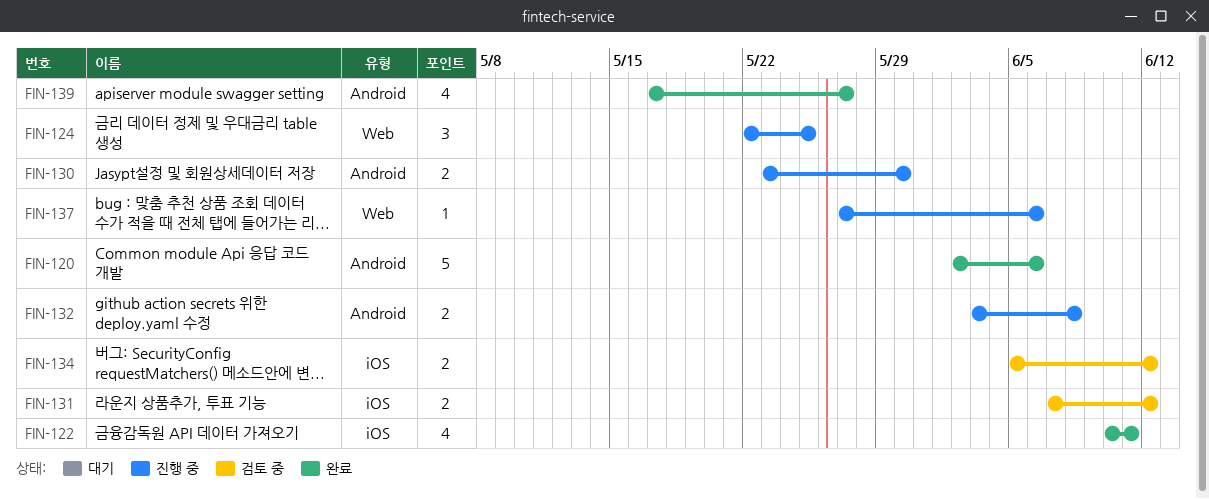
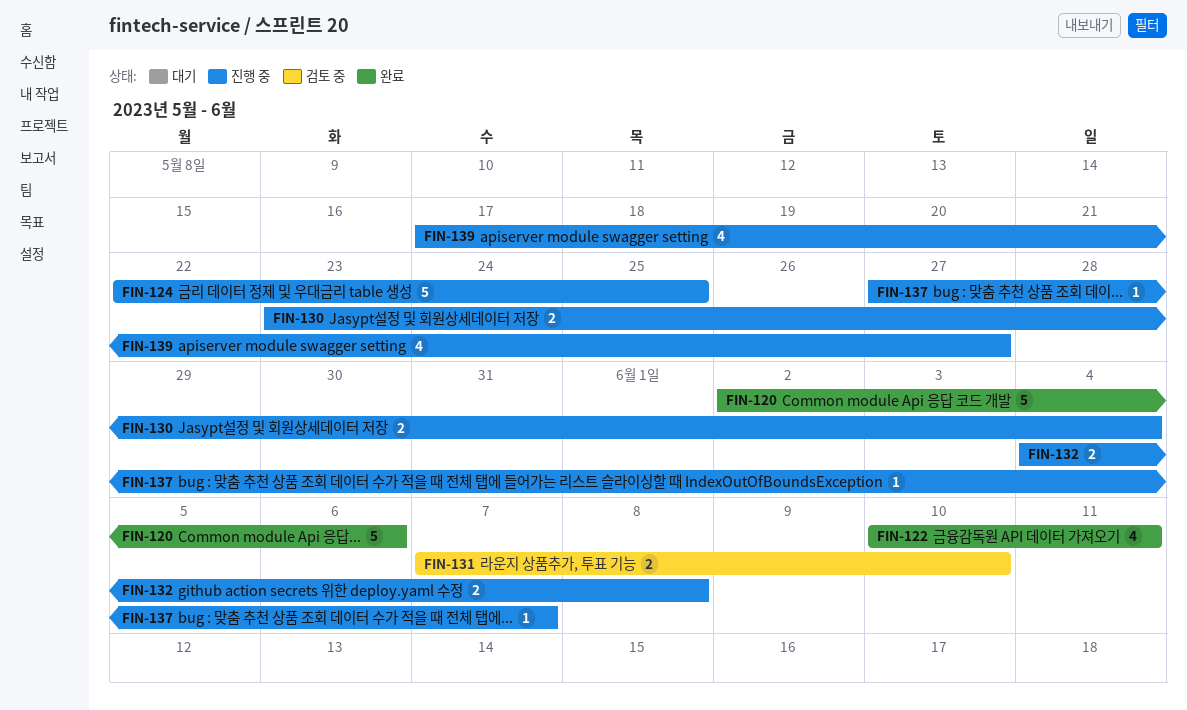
FIN-124, estimate: 3 -> 5
FIN-130, due: May 30 -> Jun 4
FIN-131, due: Jun 12 -> Jun 10
FIN-132, start: Jun 3 -> Jun 4
FIN-134: present -> none
FIN-137, due: Jun 6 -> Jun 7
FIN-139, status: 완료 -> 진행 중

